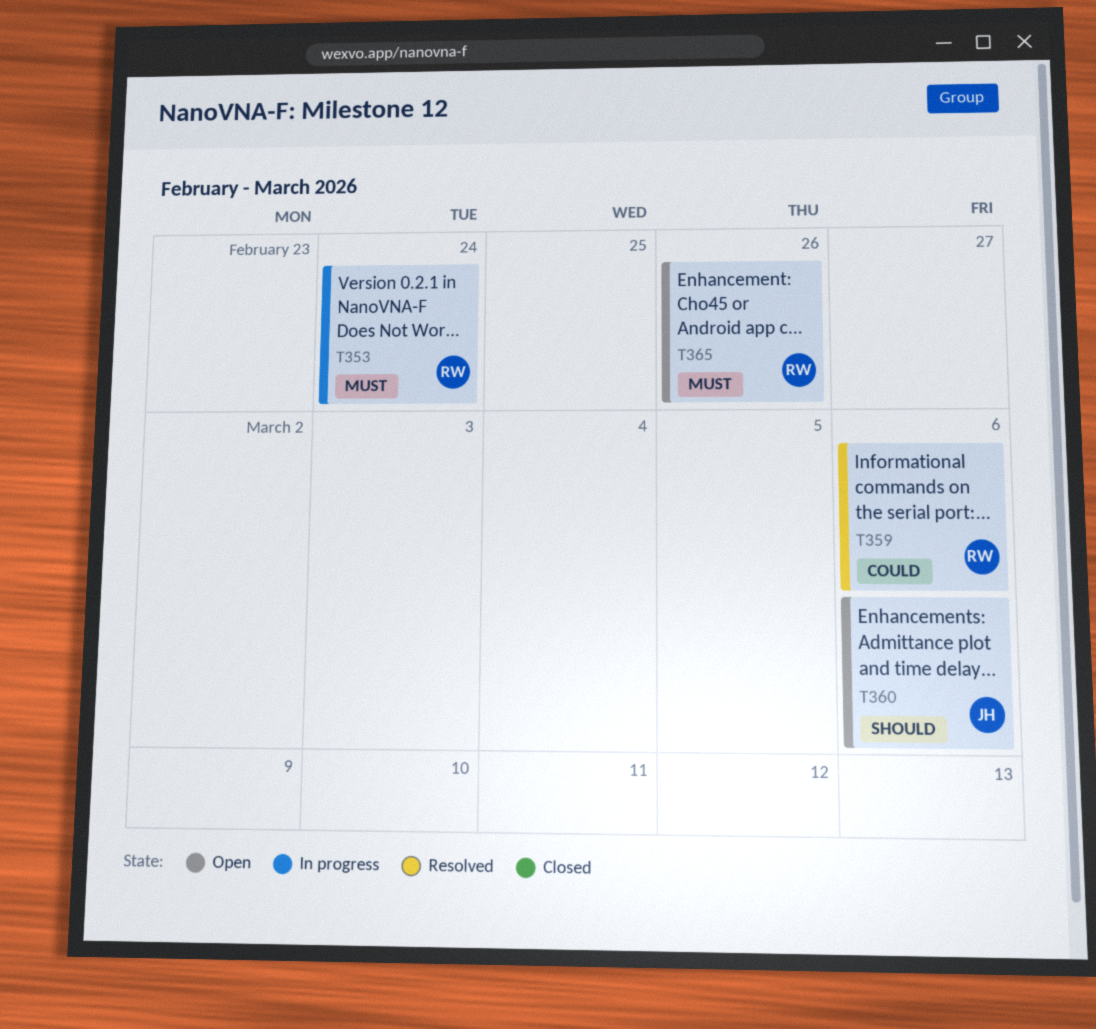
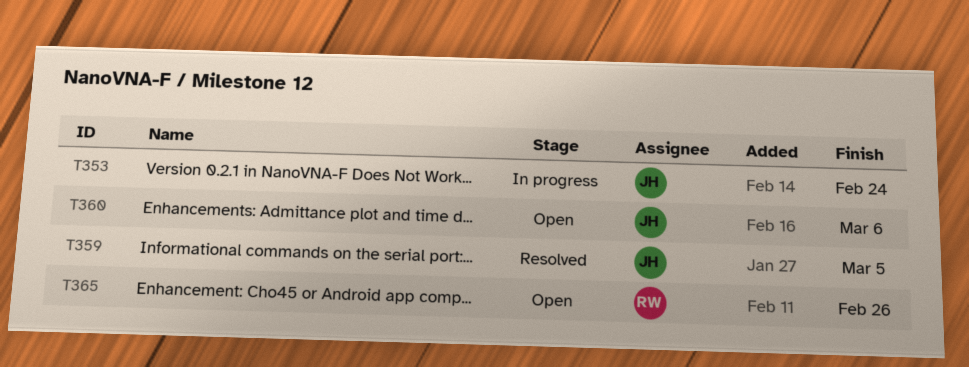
T353, owner: RW -> JH
T359, owner: RW -> JH
T359, due: Mar 6 -> Mar 5

